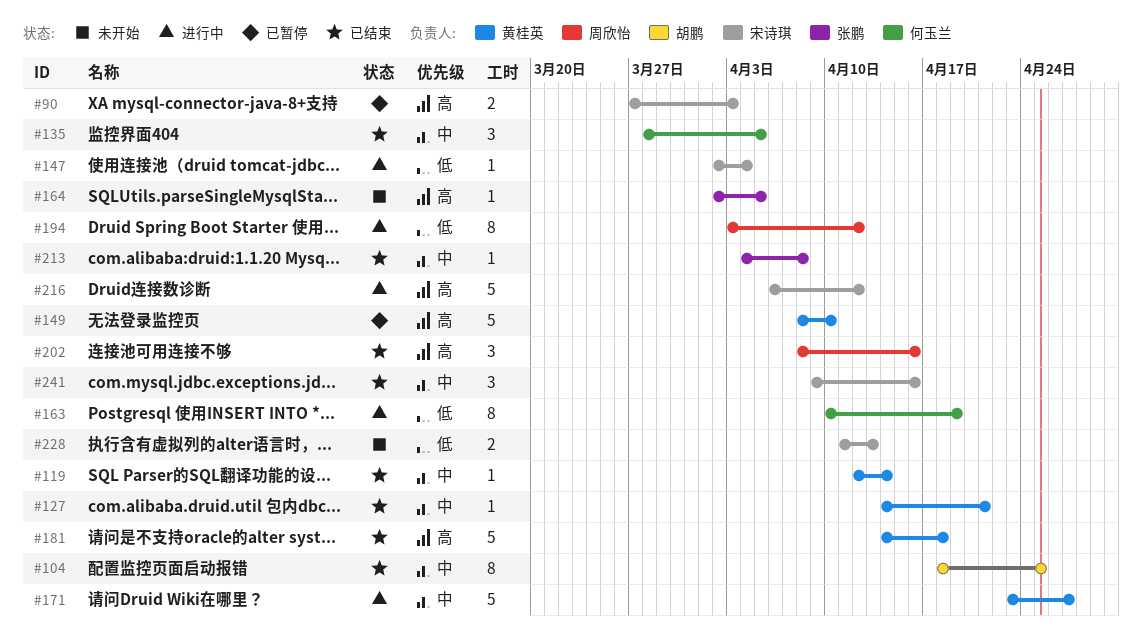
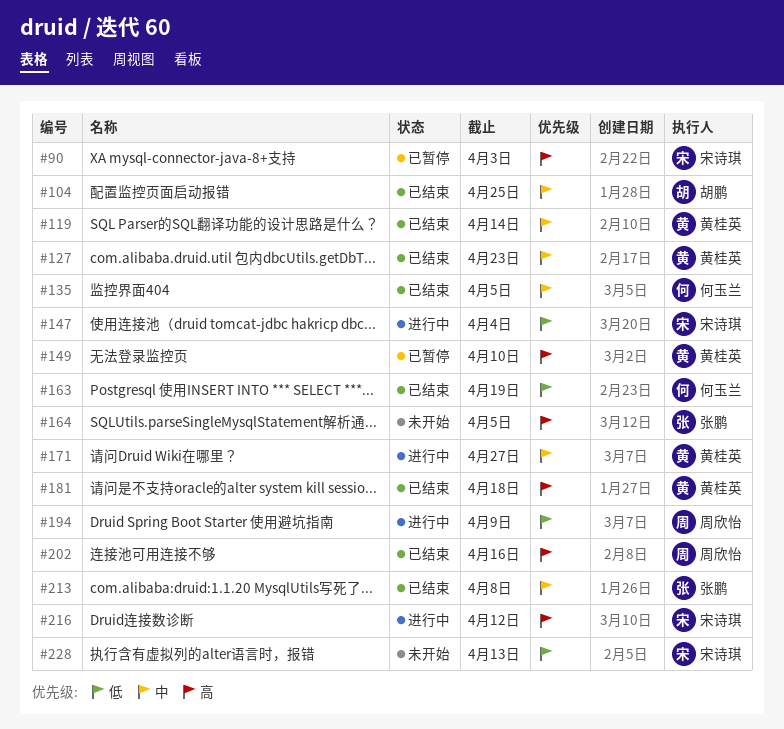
#127, due: Apr 21 -> Apr 23
#163, status: 进行中 -> 已结束
#194, due: Apr 12 -> Apr 9
#241: present -> none

